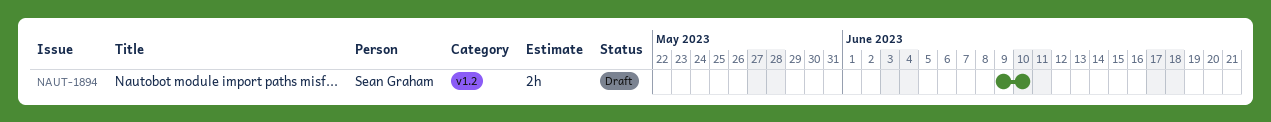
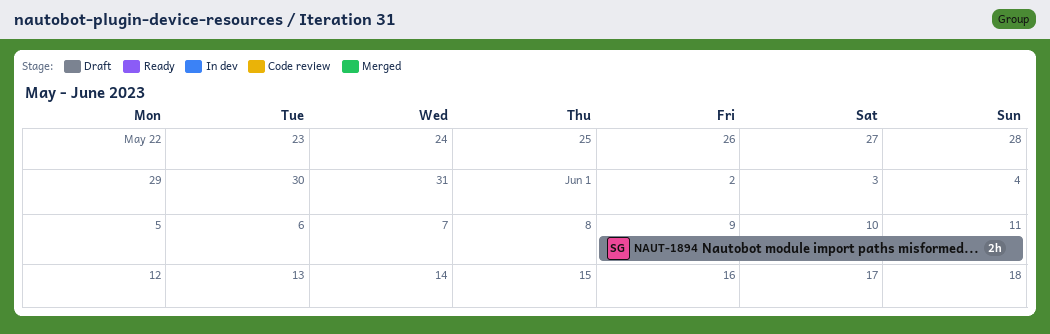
NAUT-1894, due: Jun 10 -> Jun 11

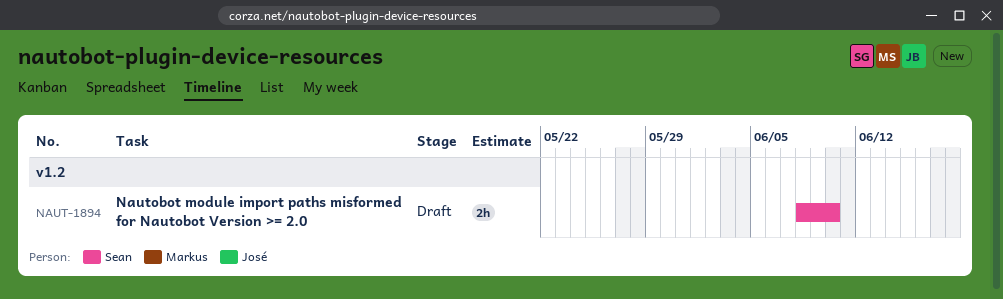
NAUT-1894, start: Jun 9 -> Jun 8
NAUT-1894, due: Jun 11 -> Jun 10

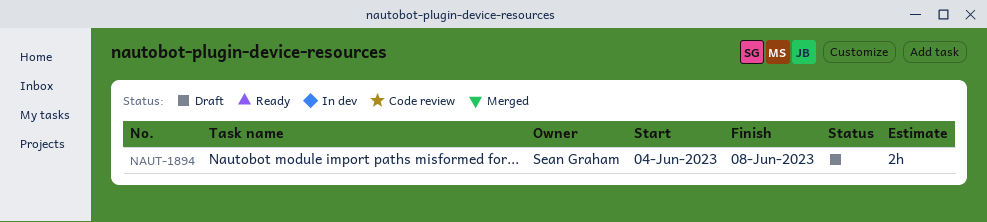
NAUT-1894, start: Jun 8 -> Jun 4
NAUT-1894, due: Jun 10 -> Jun 8

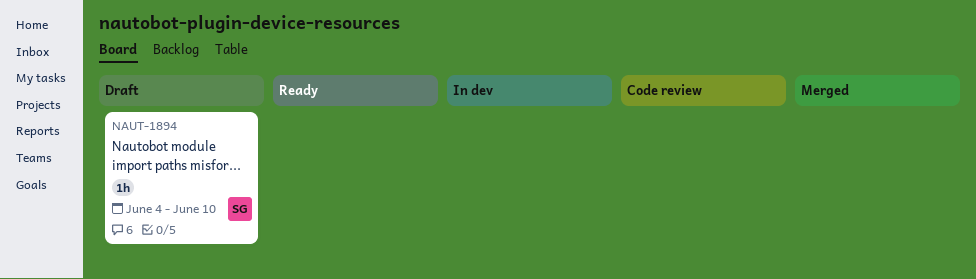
NAUT-1894, estimate: 2h -> 1h
NAUT-1894, due: Jun 8 -> Jun 10

